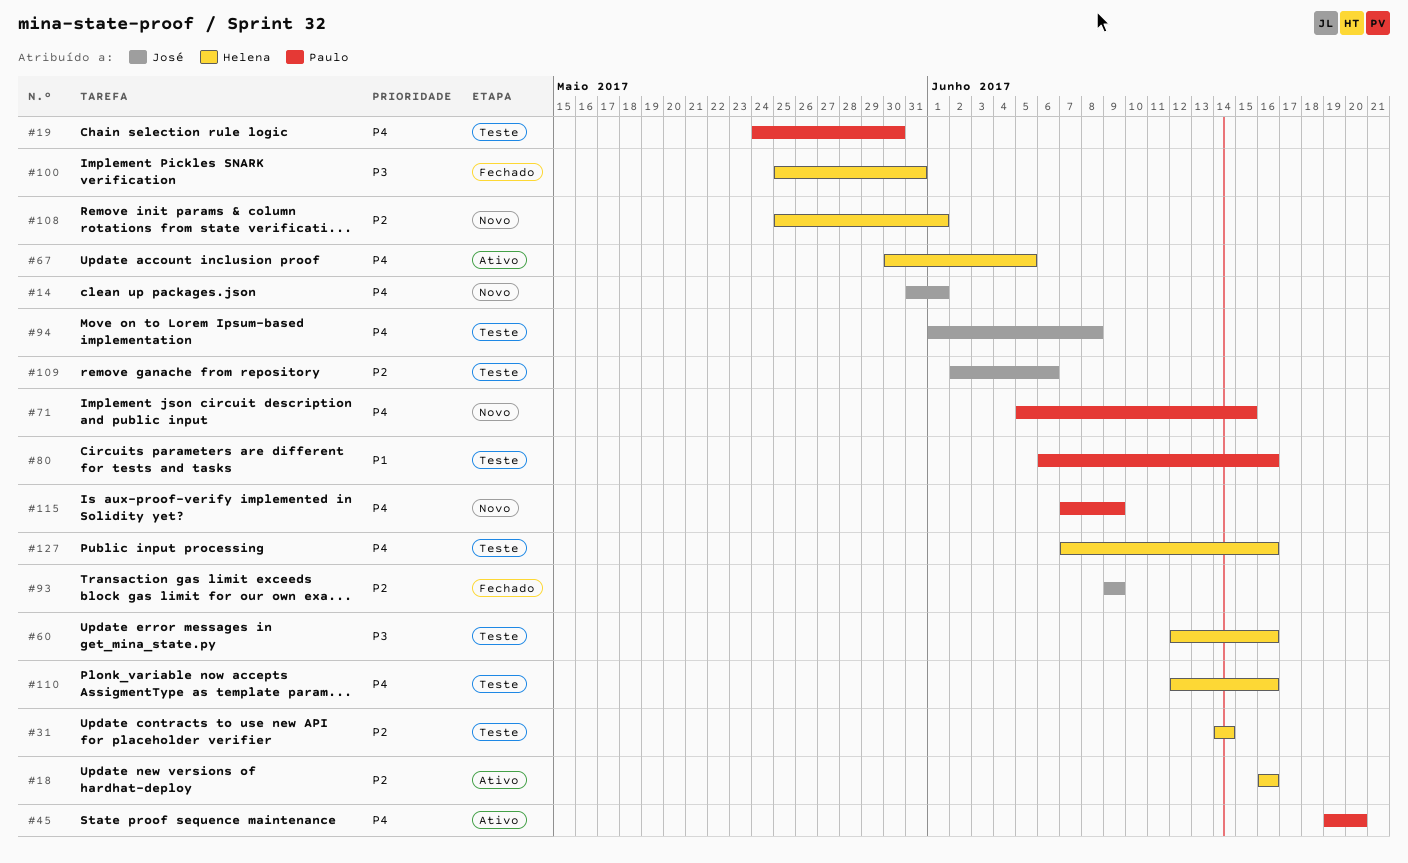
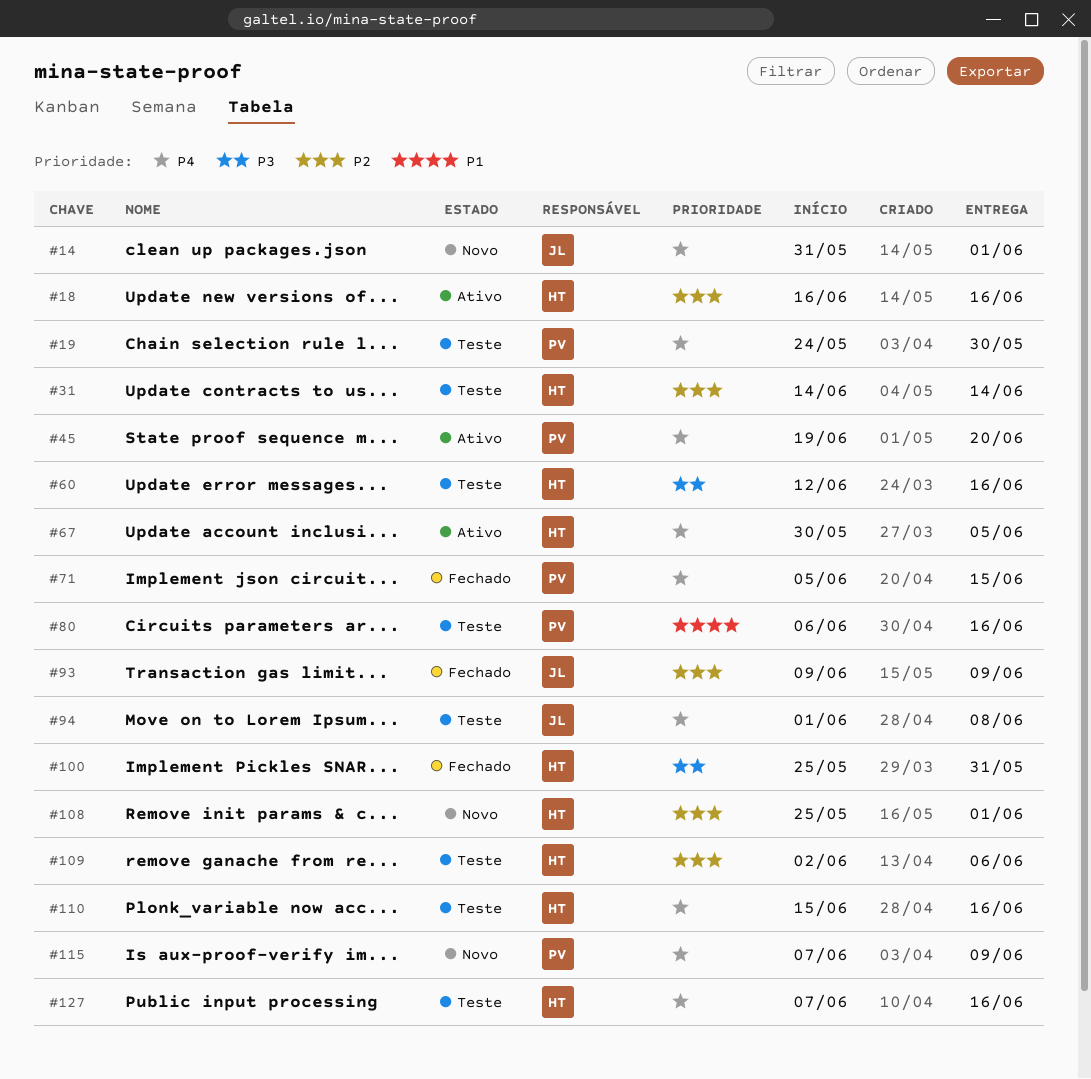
#71, status: Novo -> Fechado
#109, owner: José -> Helena
#110, start: Jun 12 -> Jun 15

